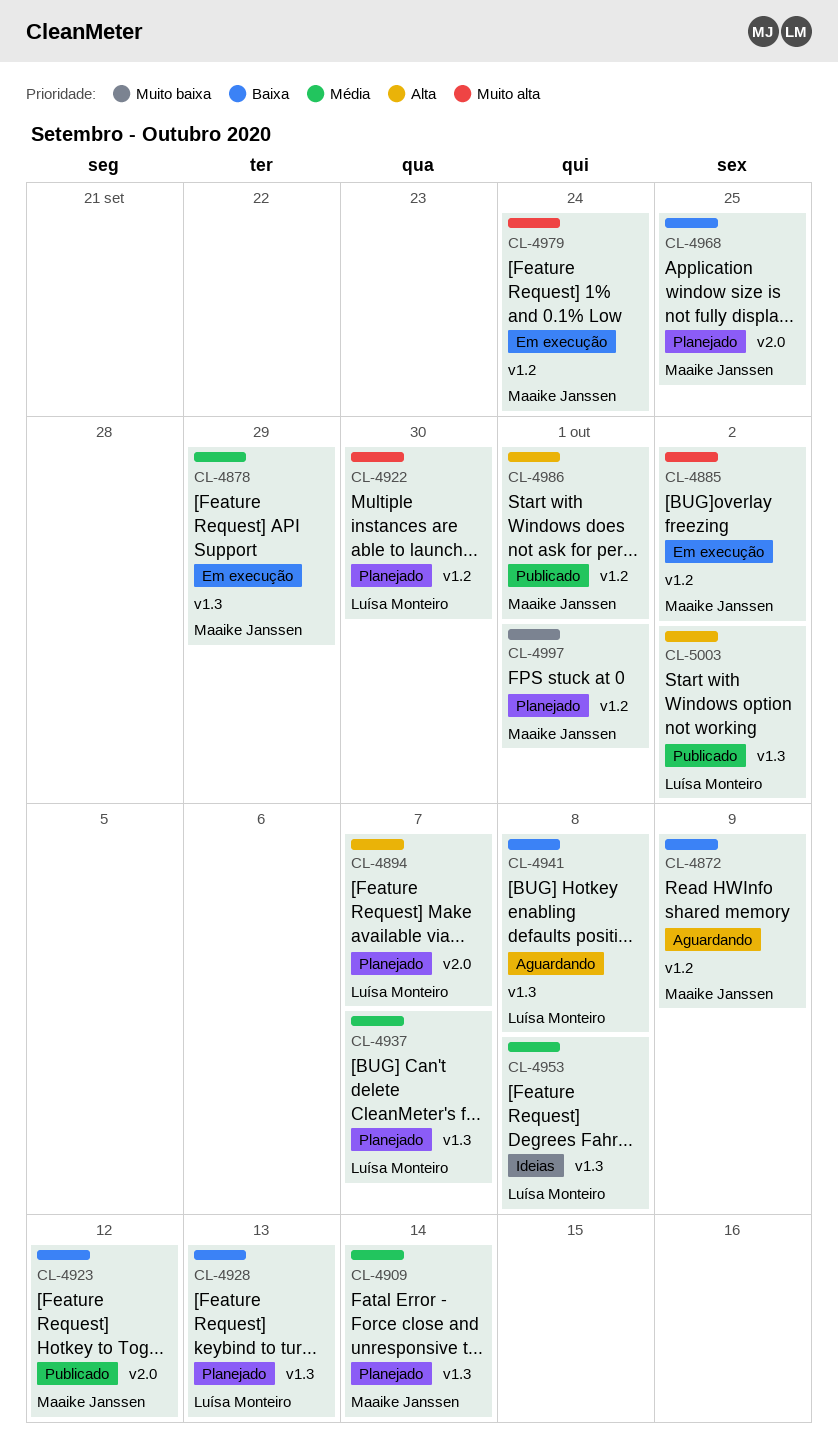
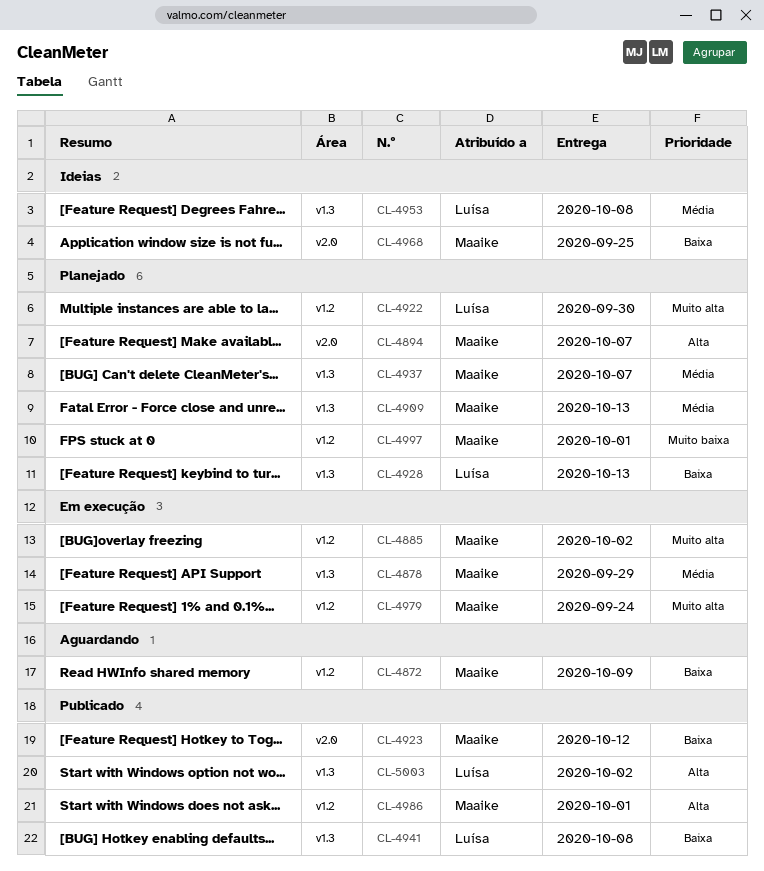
CL-4894, owner: Luísa Monteiro -> Maaike Janssen
CL-4909, due: Oct 14 -> Oct 13
CL-4937, owner: Luísa Monteiro -> Maaike Janssen
CL-4941, status: Aguardando -> Publicado
CL-4968, status: Planejado -> Ideias

